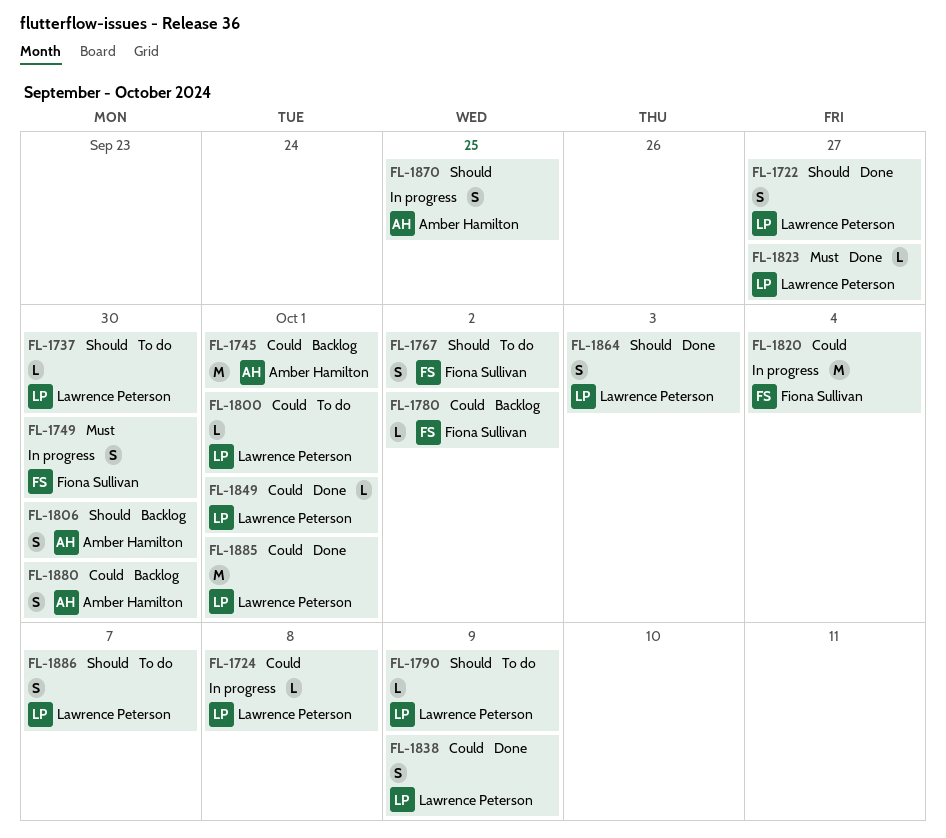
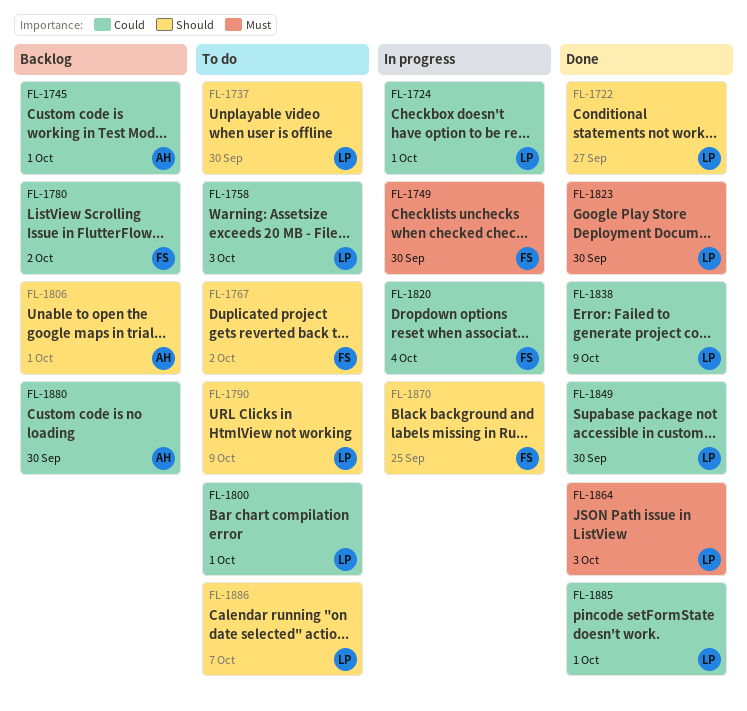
FL-1724, due: Oct 8 -> Oct 1
FL-1758: none -> present
FL-1806, due: Sep 30 -> Oct 1
FL-1823, due: Sep 27 -> Sep 30
FL-1849, due: Oct 1 -> Sep 30
FL-1864, priority: Should -> Must
FL-1870, owner: Amber Hamilton -> Fiona Sullivan

